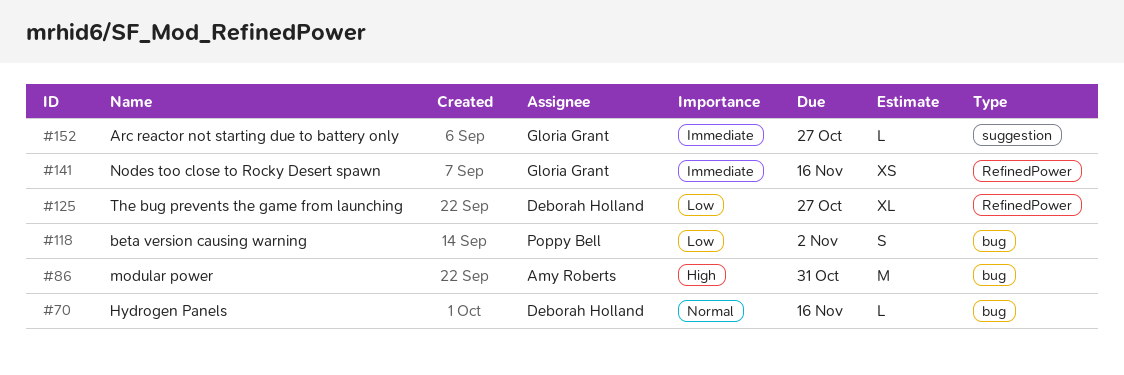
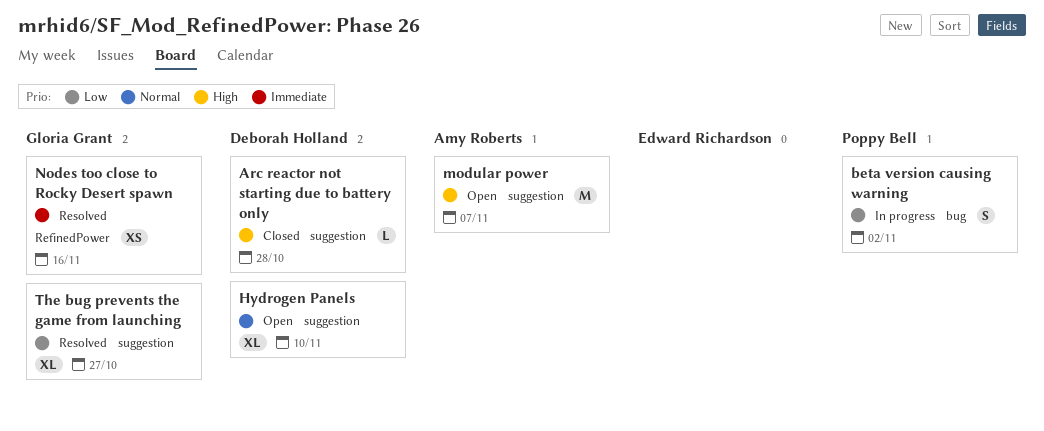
Arc reactor not starting due to battery only, owner: Gloria Grant -> Deborah Holland
Arc reactor not starting due to battery only, priority: Immediate -> High
Arc reactor not starting due to battery only, due: Oct 27 -> Oct 28
Hydrogen Panels, label: bug -> suggestion
Hydrogen Panels, estimate: L -> XL
Hydrogen Panels, due: Nov 16 -> Nov 10
modular power, label: bug -> suggestion
modular power, due: Oct 31 -> Nov 7
The bug prevents the game from launching, owner: Deborah Holland -> Gloria Grant
The bug prevents the game from launching, label: RefinedPower -> suggestion

